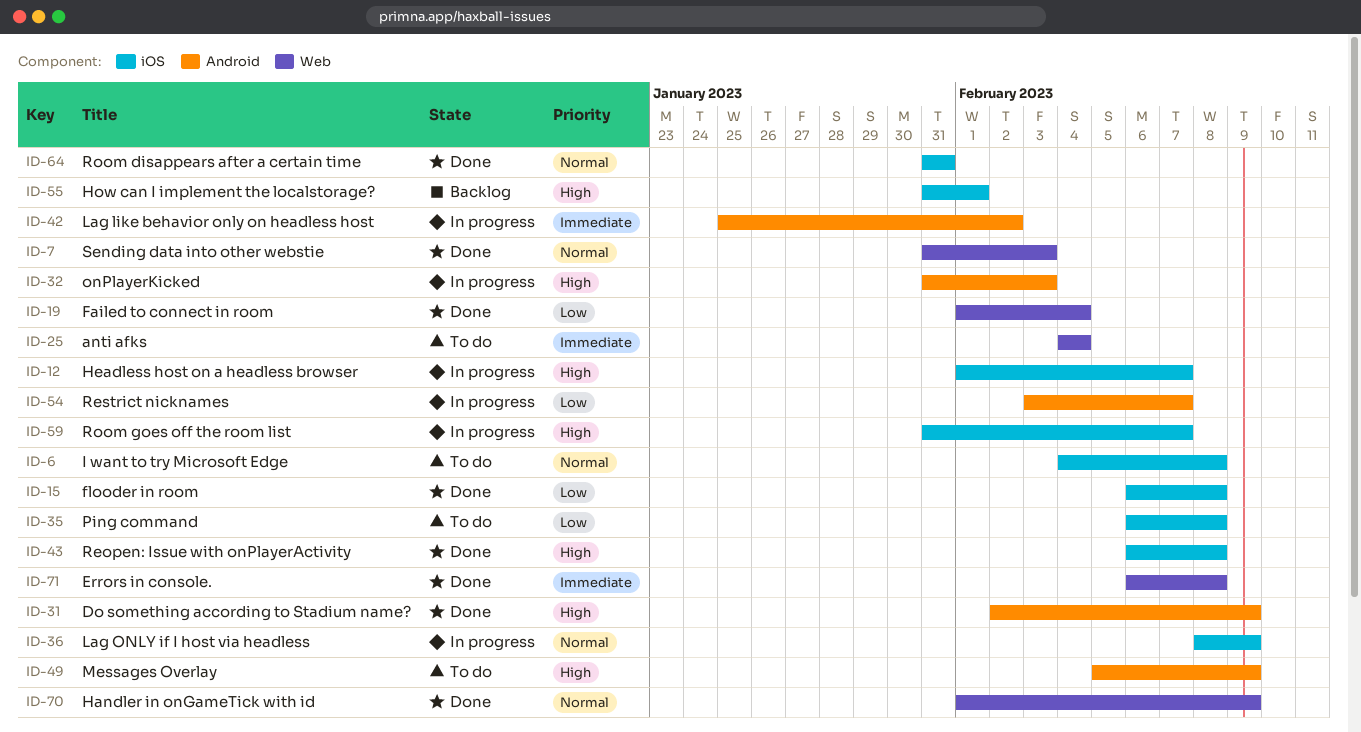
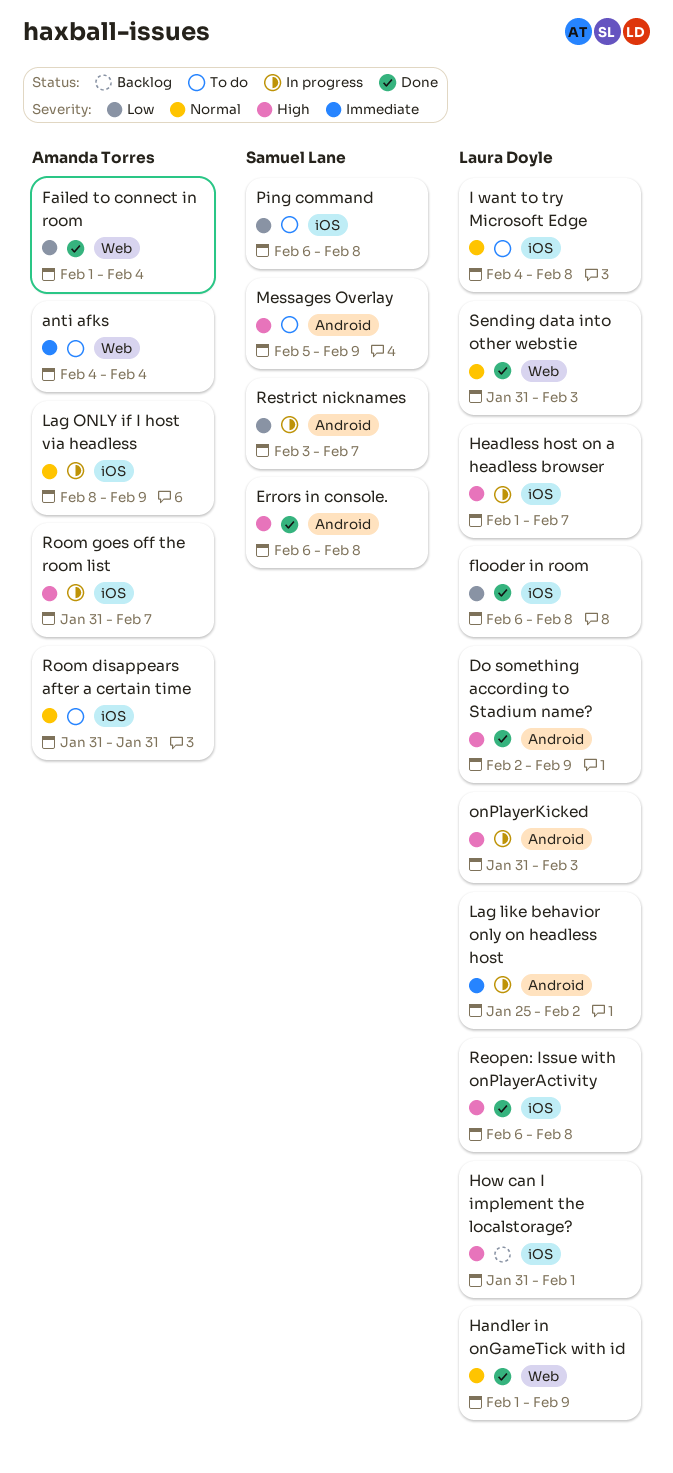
Errors in console., priority: Immediate -> High
Errors in console., label: Web -> Android
Room disappears after a certain time, status: Done -> To do

